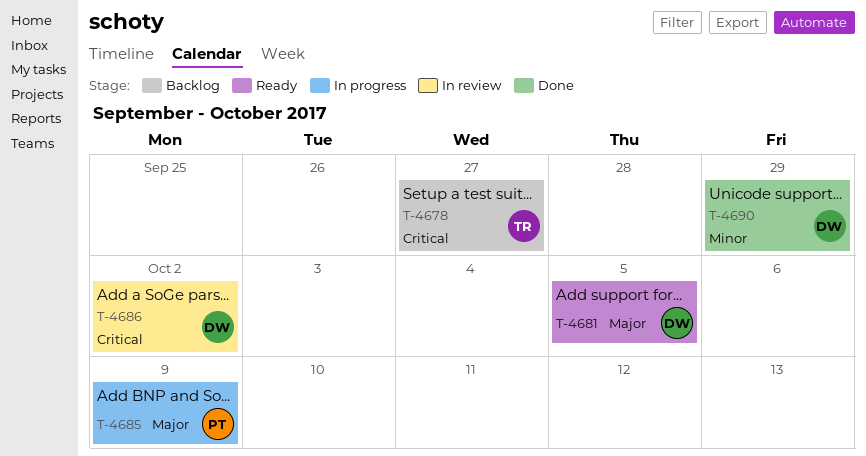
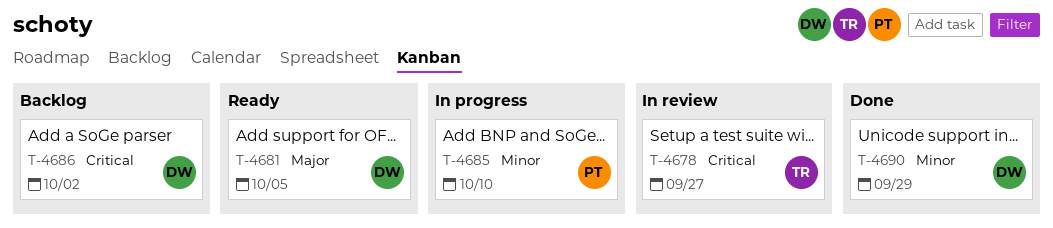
T-4678, status: Backlog -> In review
T-4685, priority: Major -> Minor
T-4685, due: Oct 9 -> Oct 10
T-4686, status: In review -> Backlog

